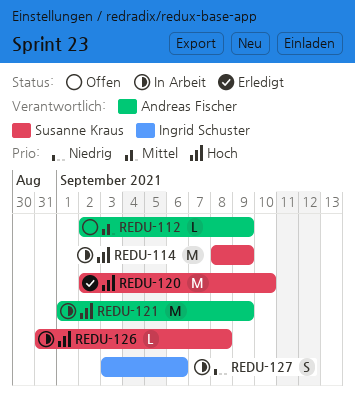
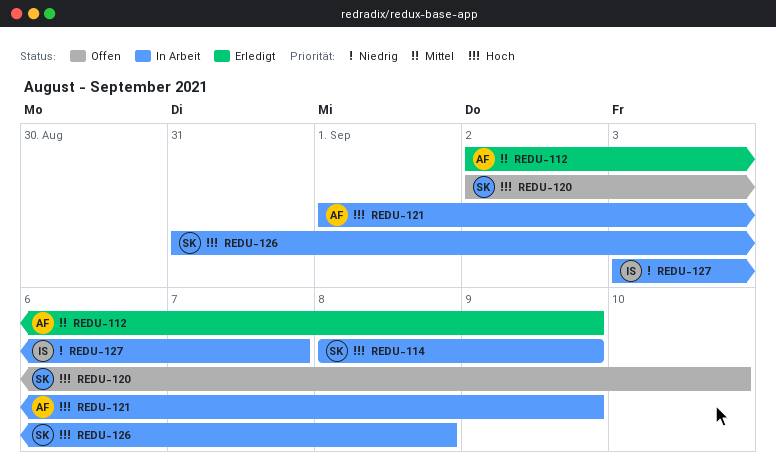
REDU-112, status: Offen -> Erledigt
REDU-120, status: Erledigt -> Offen
REDU-127, due: Sep 6 -> Sep 7

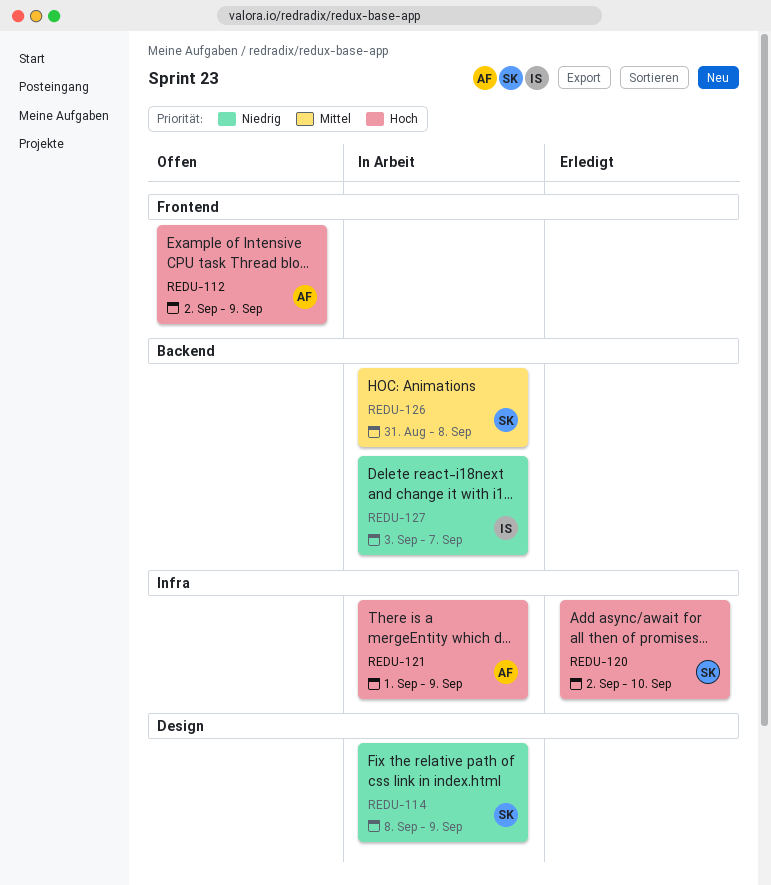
REDU-112, status: Erledigt -> Offen
REDU-112, priority: Mittel -> Hoch
REDU-114, priority: Hoch -> Niedrig
REDU-120, status: Offen -> Erledigt
REDU-126, priority: Hoch -> Mittel

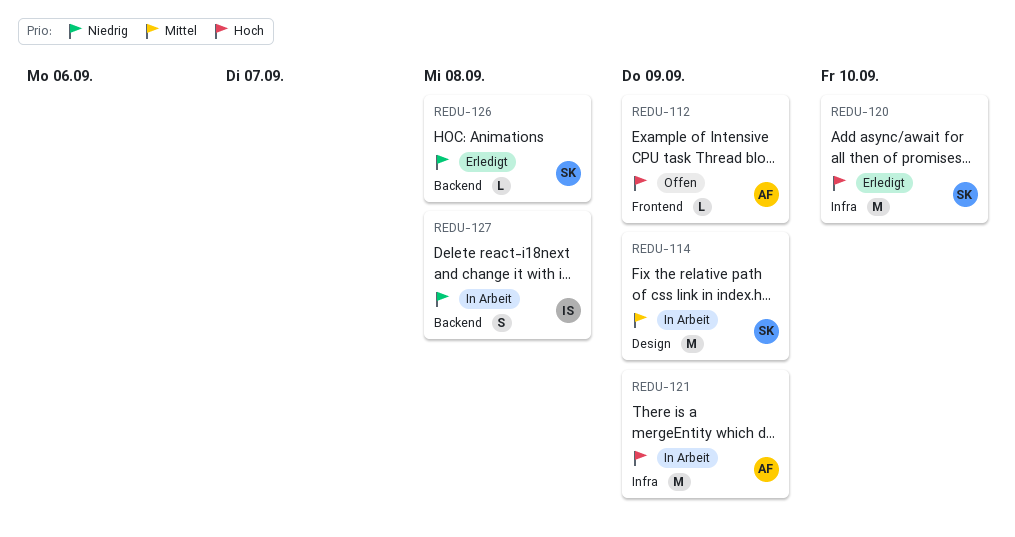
REDU-114, priority: Niedrig -> Mittel
REDU-126, status: In Arbeit -> Erledigt
REDU-126, priority: Mittel -> Niedrig
REDU-127, due: Sep 7 -> Sep 8

